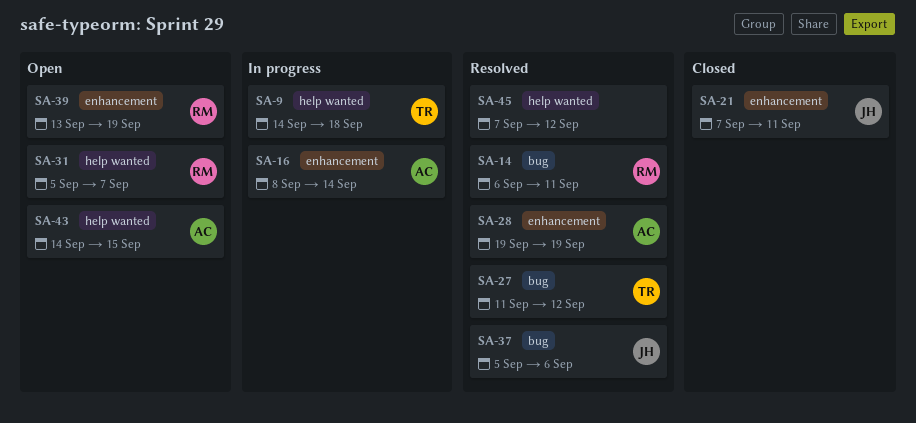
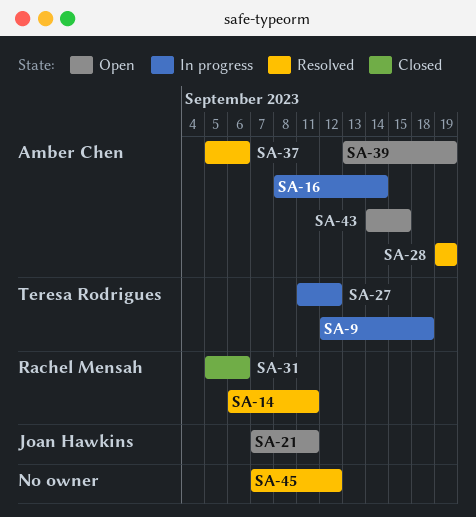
SA-9, start: Sep 14 -> Sep 12
SA-21, status: Closed -> Open
SA-27, status: Resolved -> In progress
SA-31, status: Open -> Closed
SA-31, due: Sep 7 -> Sep 6
SA-37, owner: Joan Hawkins -> Amber Chen
SA-39, owner: Rachel Mensah -> Amber Chen

